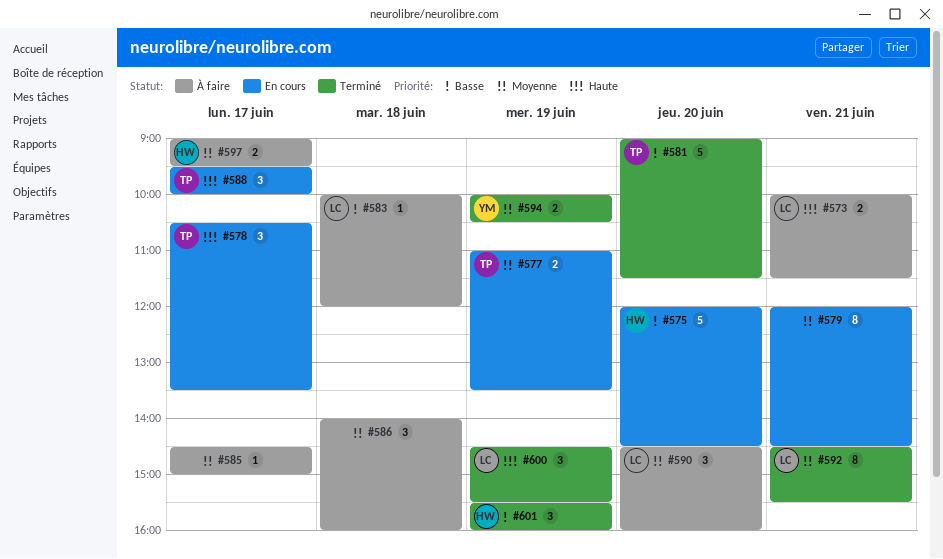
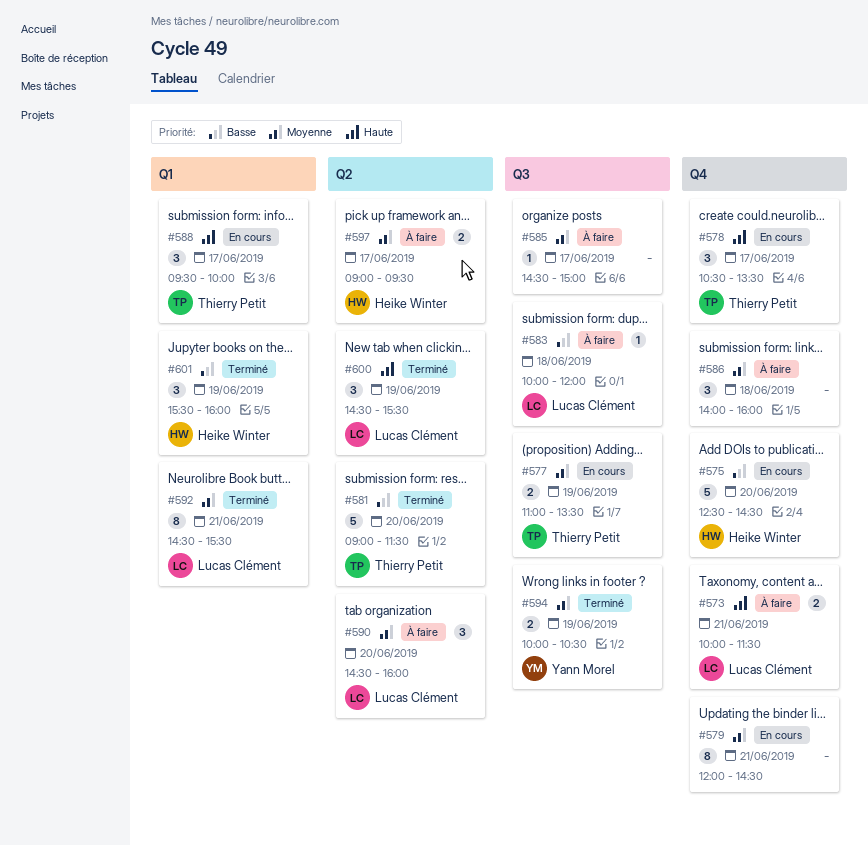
#575, begins: 12:00 -> 12:30

